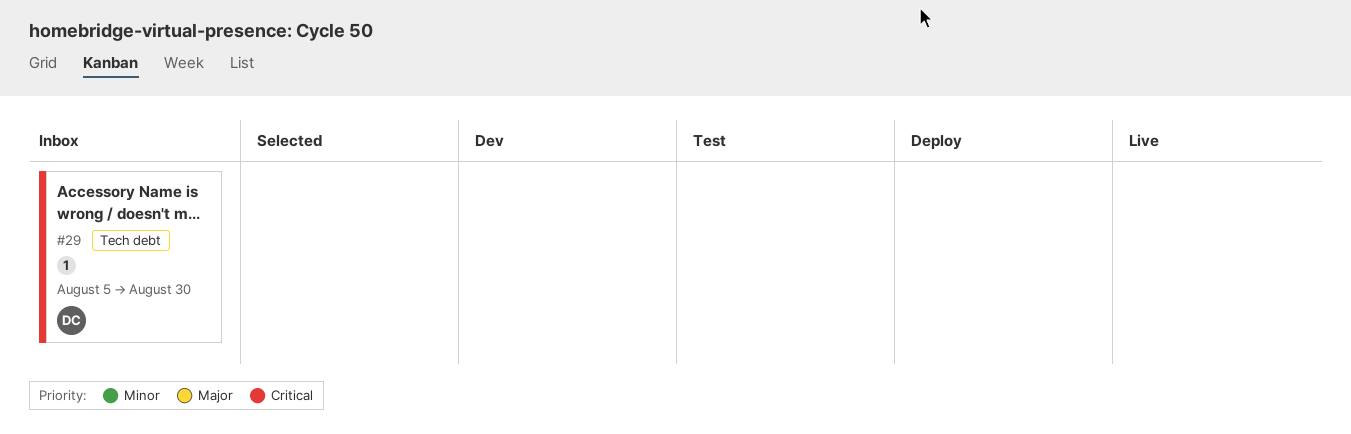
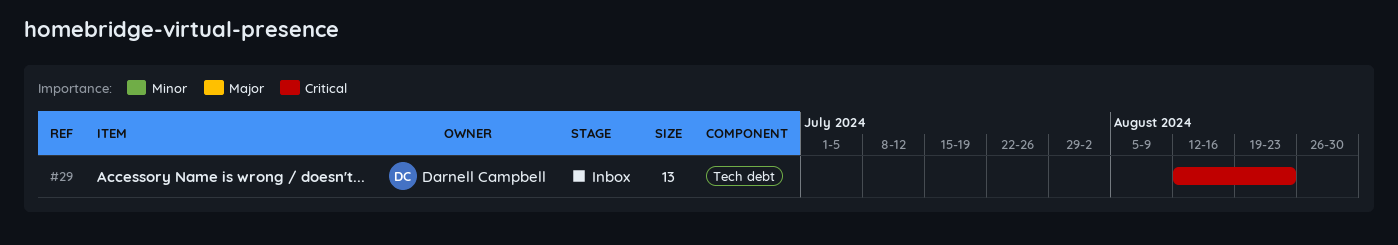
#29, estimate: 1 -> 13
#29, start: Aug 5 -> Aug 12
#29, due: Aug 30 -> Aug 23

